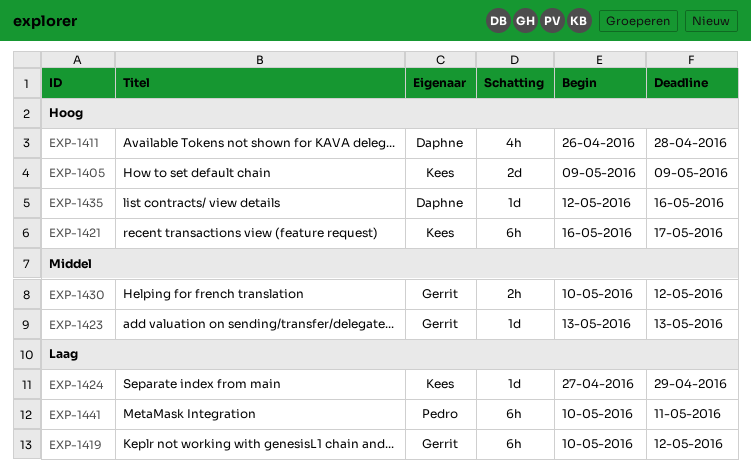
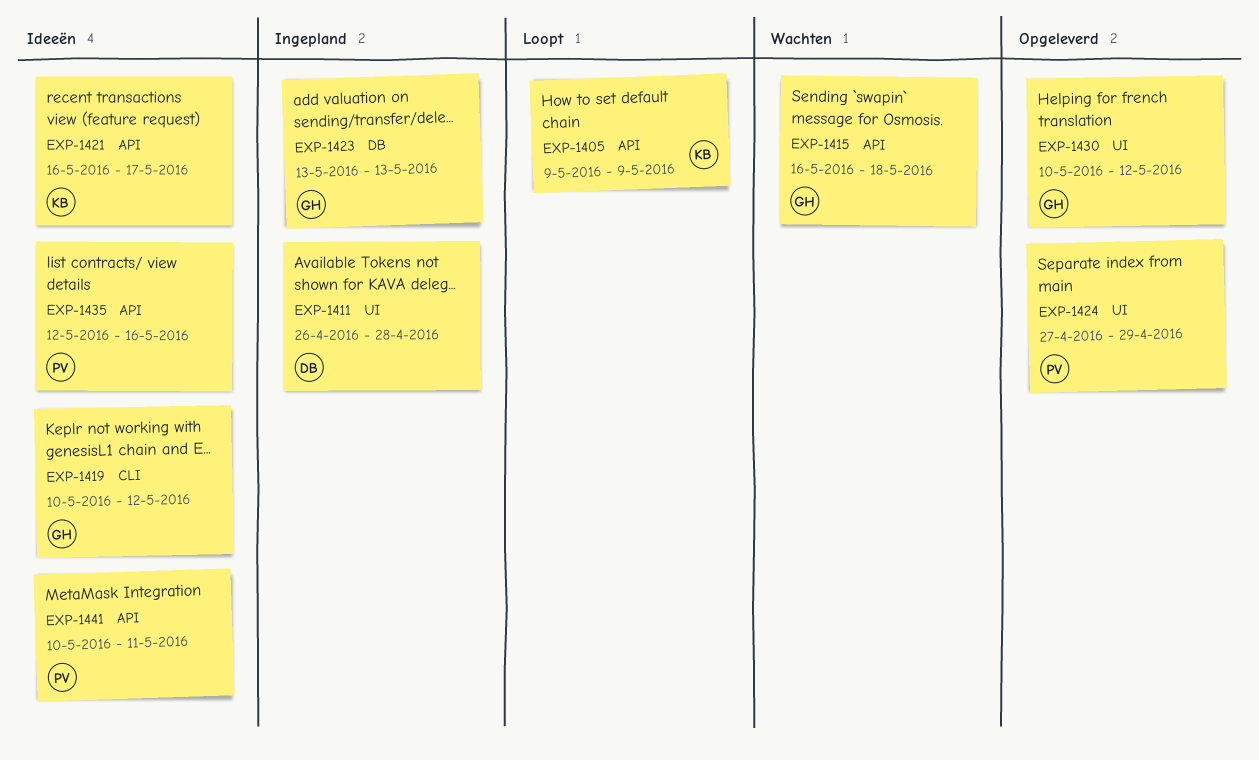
EXP-1415: none -> present
EXP-1424, owner: Kees -> Pedro
EXP-1435, owner: Daphne -> Pedro

